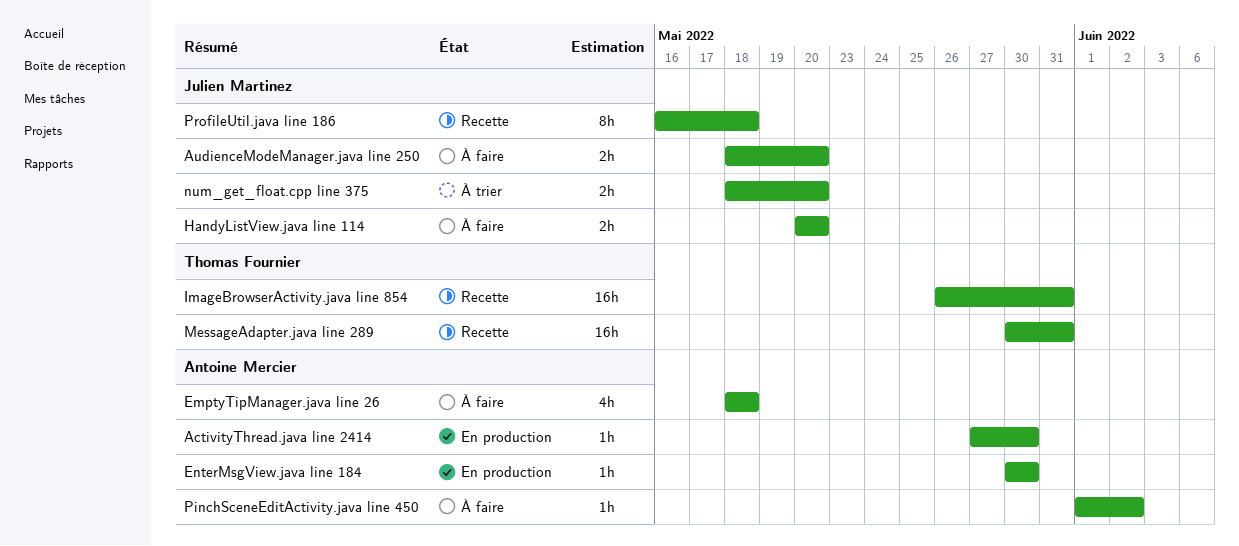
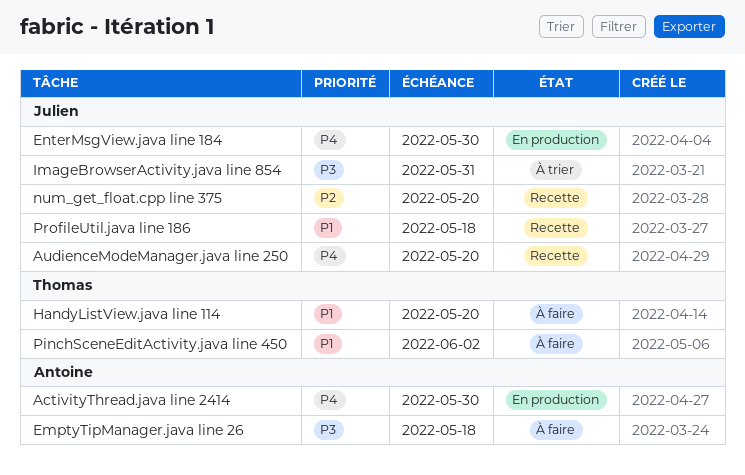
AudienceModeManager.java line 250, status: À faire -> Recette
EnterMsgView.java line 184, owner: Antoine Mercier -> Julien Martinez
HandyListView.java line 114, owner: Julien Martinez -> Thomas Fournier
ImageBrowserActivity.java line 854, status: Recette -> À trier
ImageBrowserActivity.java line 854, owner: Thomas Fournier -> Julien Martinez
MessageAdapter.java line 289: present -> none
num_get_float.cpp line 375, status: À trier -> Recette
PinchSceneEditActivity.java line 450, owner: Antoine Mercier -> Thomas Fournier

